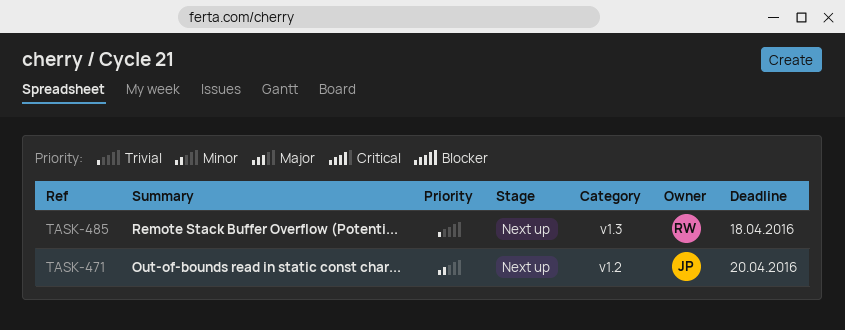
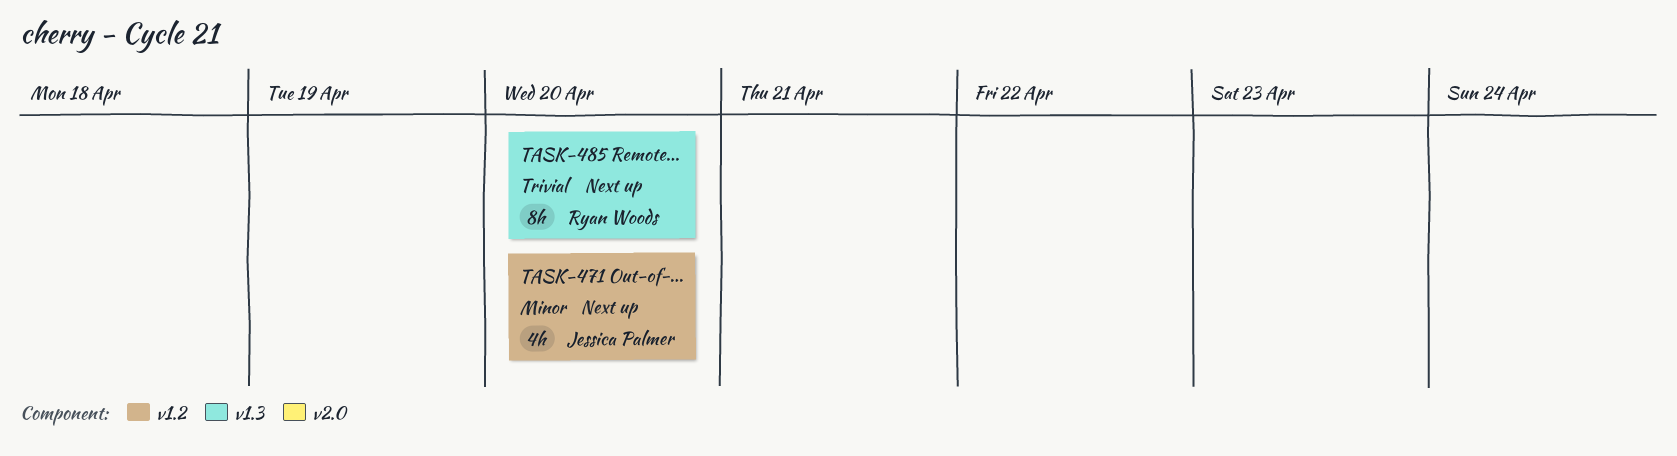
TASK-485, due: Apr 18 -> Apr 20

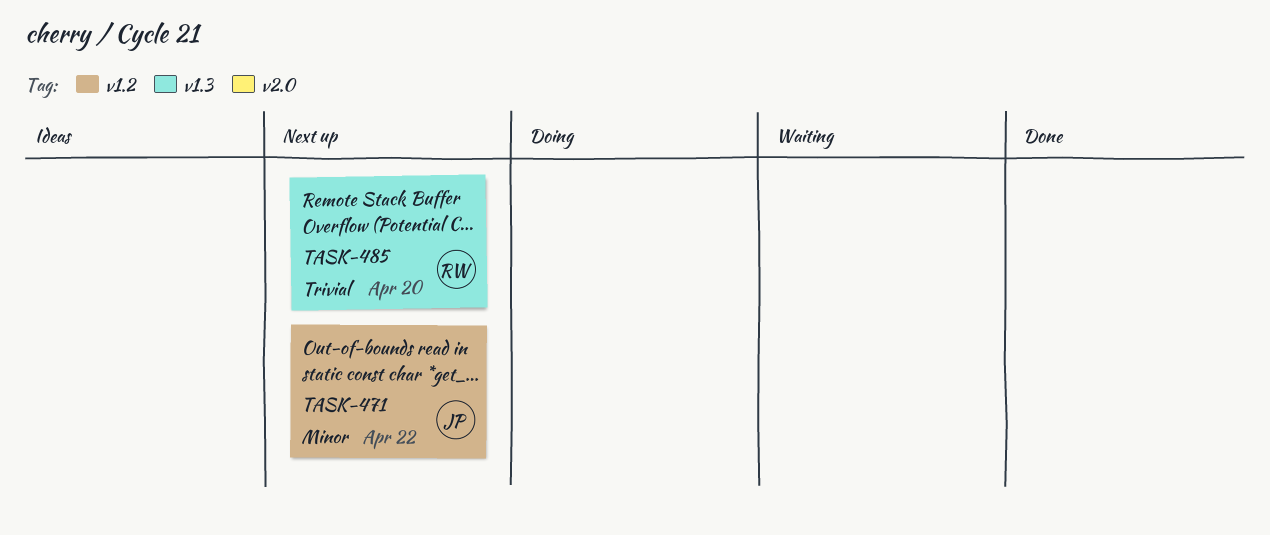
TASK-471, due: Apr 20 -> Apr 22

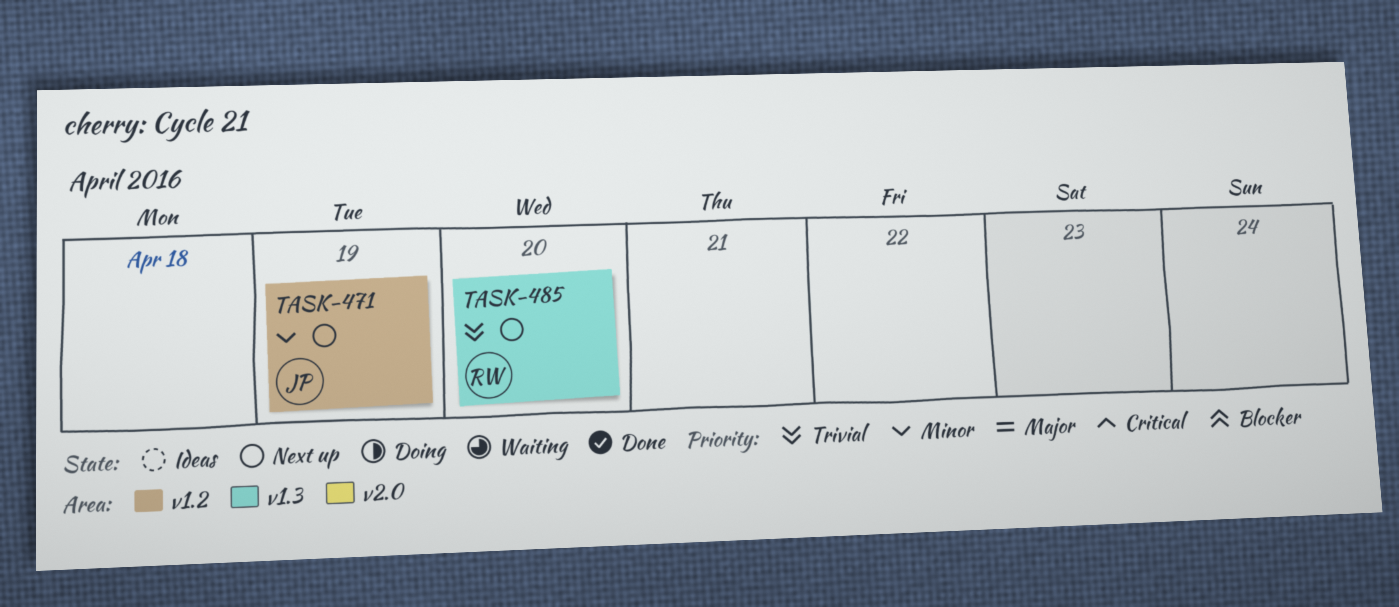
TASK-471, due: Apr 22 -> Apr 19

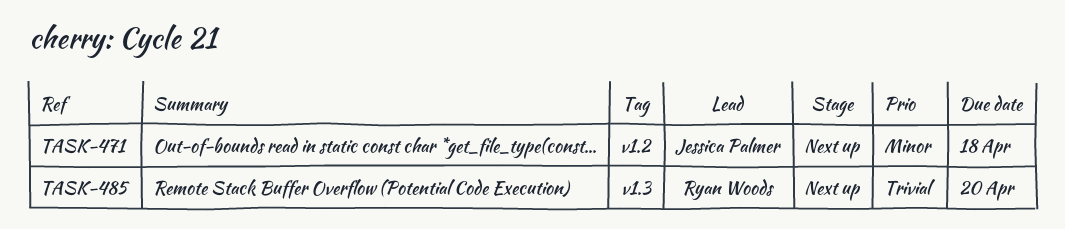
TASK-471, due: Apr 19 -> Apr 18

